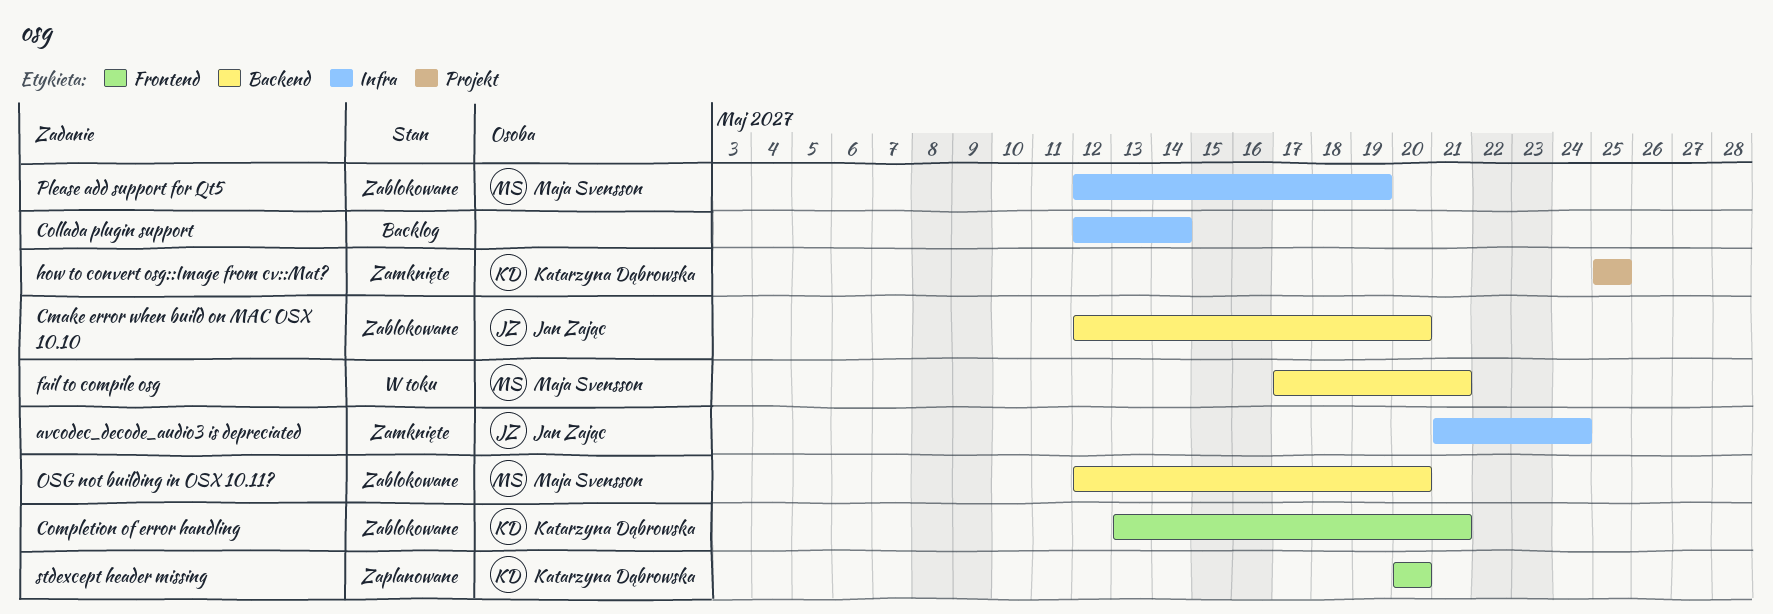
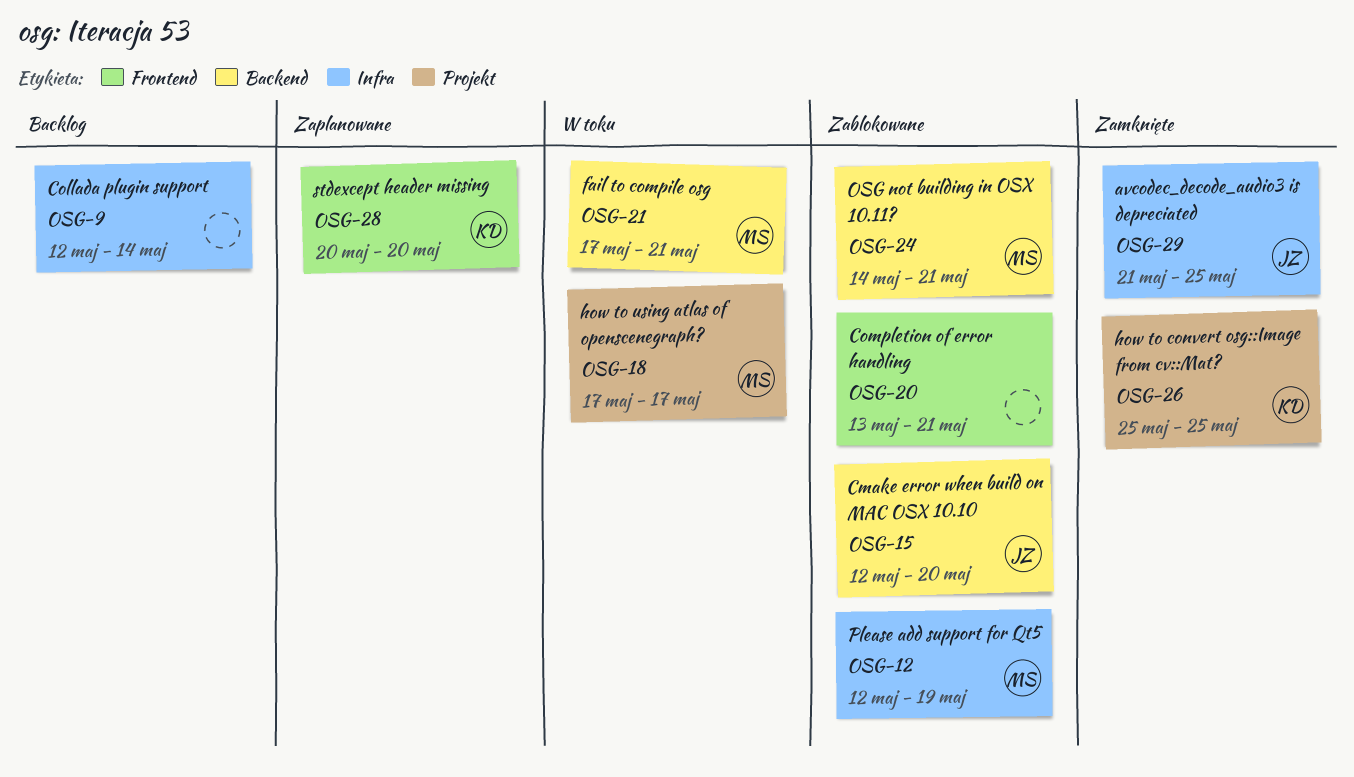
avcodec_decode_audio3 is depreciated, due: May 24 -> May 25
Completion of error handling, owner: Katarzyna Dąbrowska -> none
how to using atlas of openscenegraph?: none -> present
OSG not building in OSX 10.11?, start: May 12 -> May 14
OSG not building in OSX 10.11?, due: May 20 -> May 21

